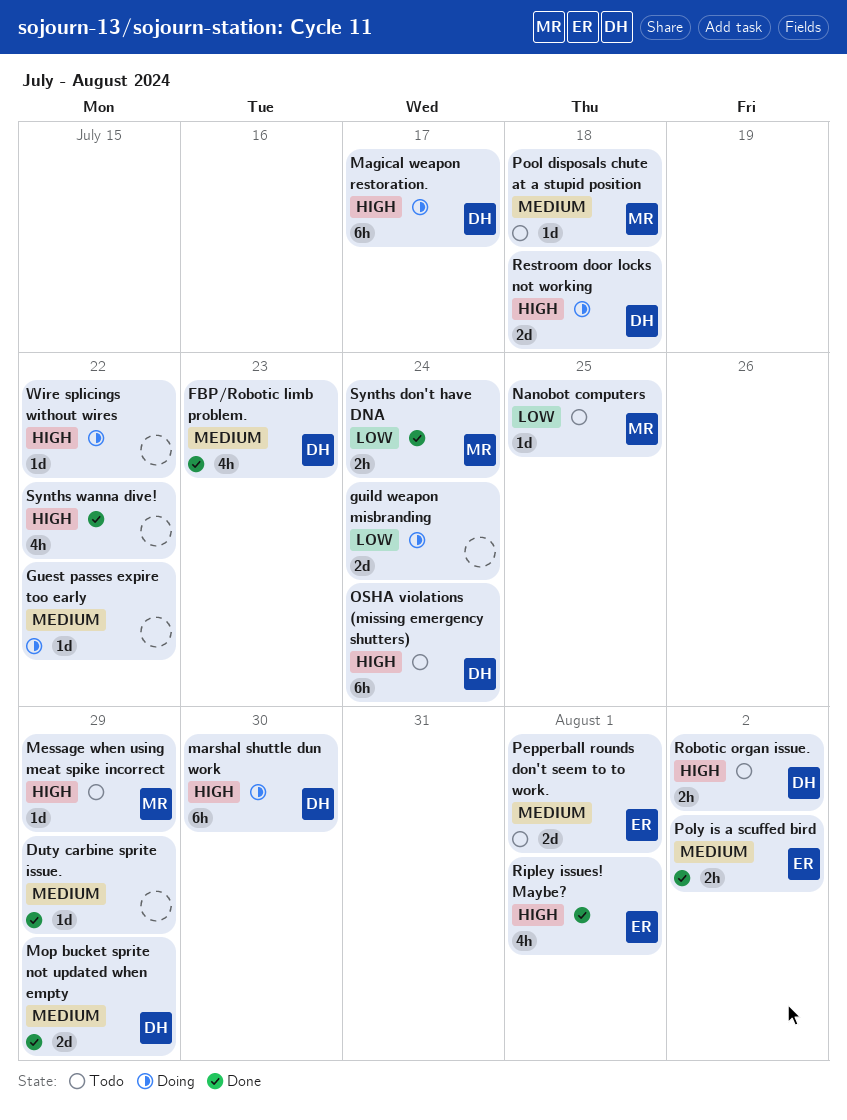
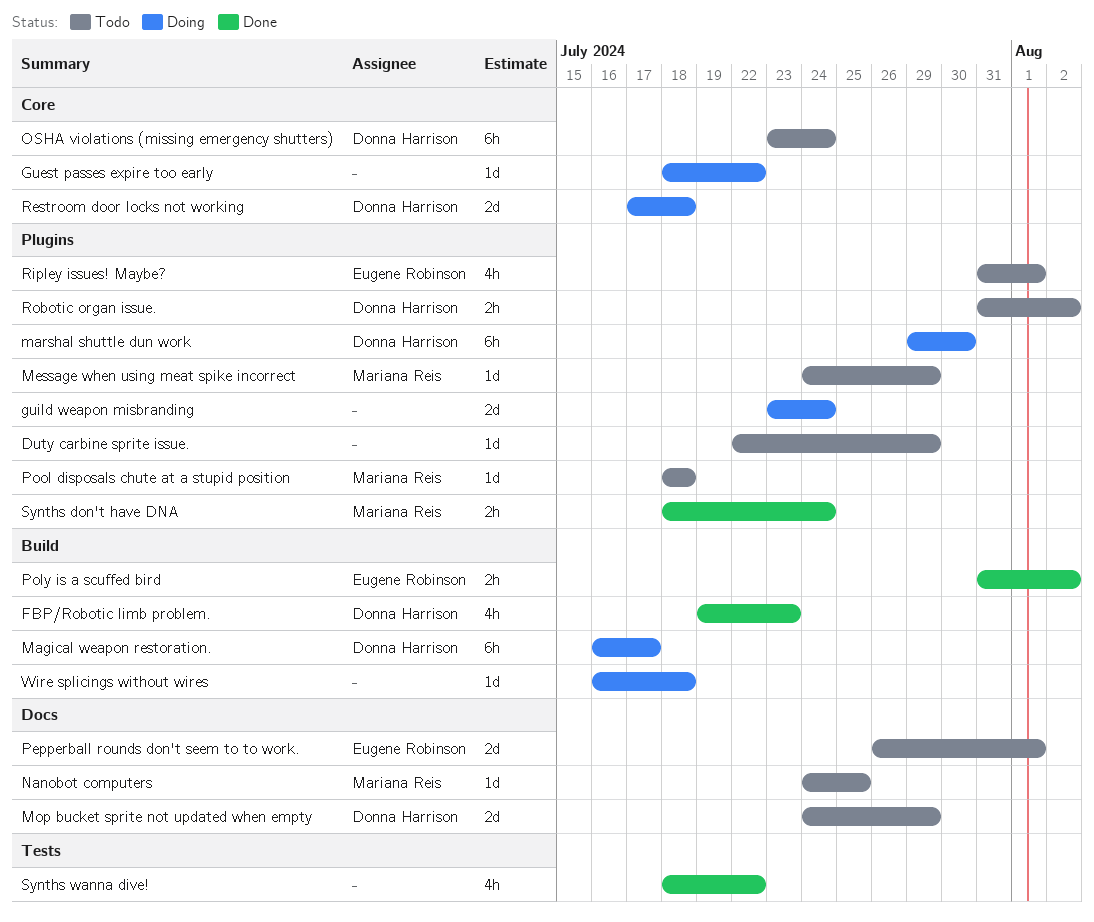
Duty carbine sprite issue., status: Done -> Todo
Mop bucket sprite not updated when empty, status: Done -> Todo
Ripley issues! Maybe?, status: Done -> Todo
Wire splicings without wires, due: Jul 22 -> Jul 18

